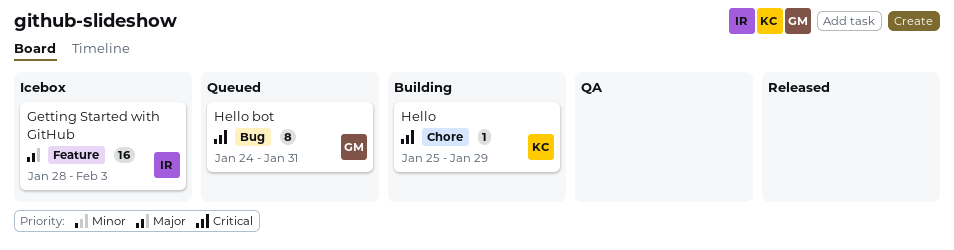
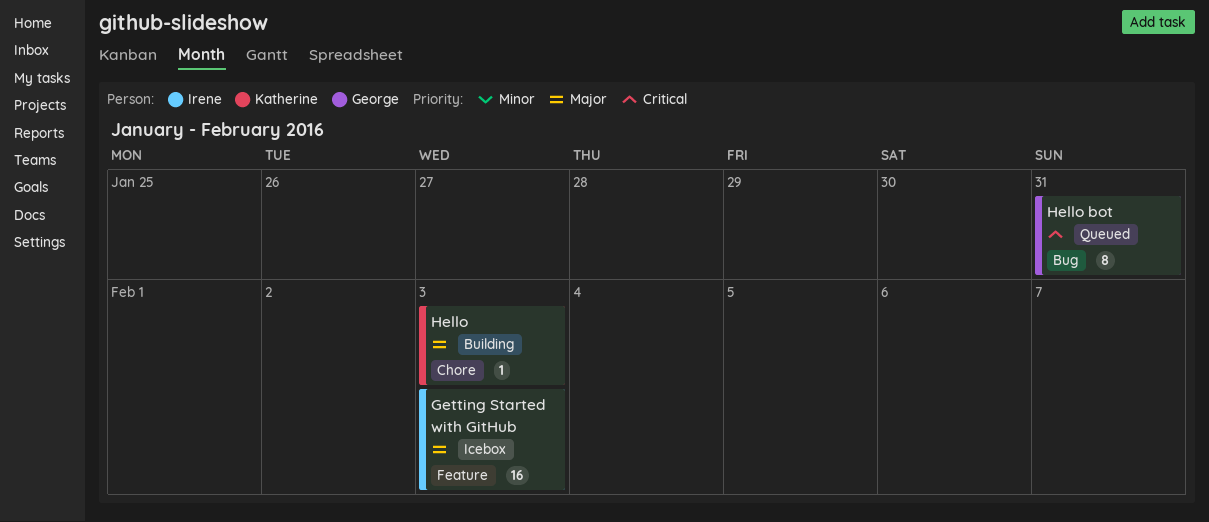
Hello, priority: Critical -> Major
Hello, due: Jan 29 -> Feb 3

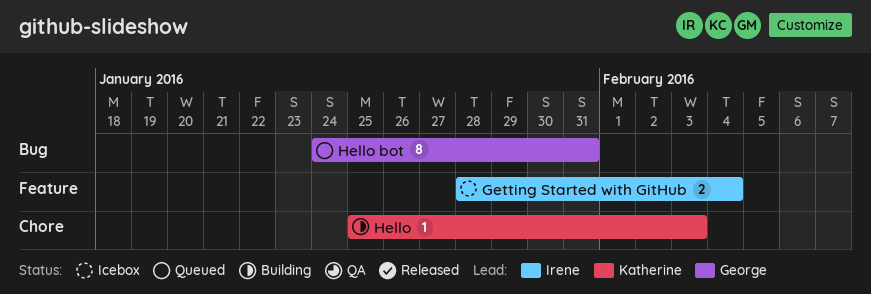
Getting Started with GitHub, estimate: 16 -> 2
Getting Started with GitHub, due: Feb 3 -> Feb 4

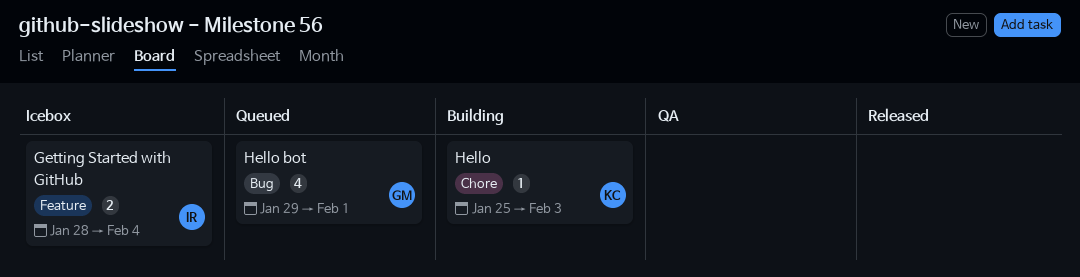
Hello bot, estimate: 8 -> 4
Hello bot, start: Jan 24 -> Jan 29
Hello bot, due: Jan 31 -> Feb 1

